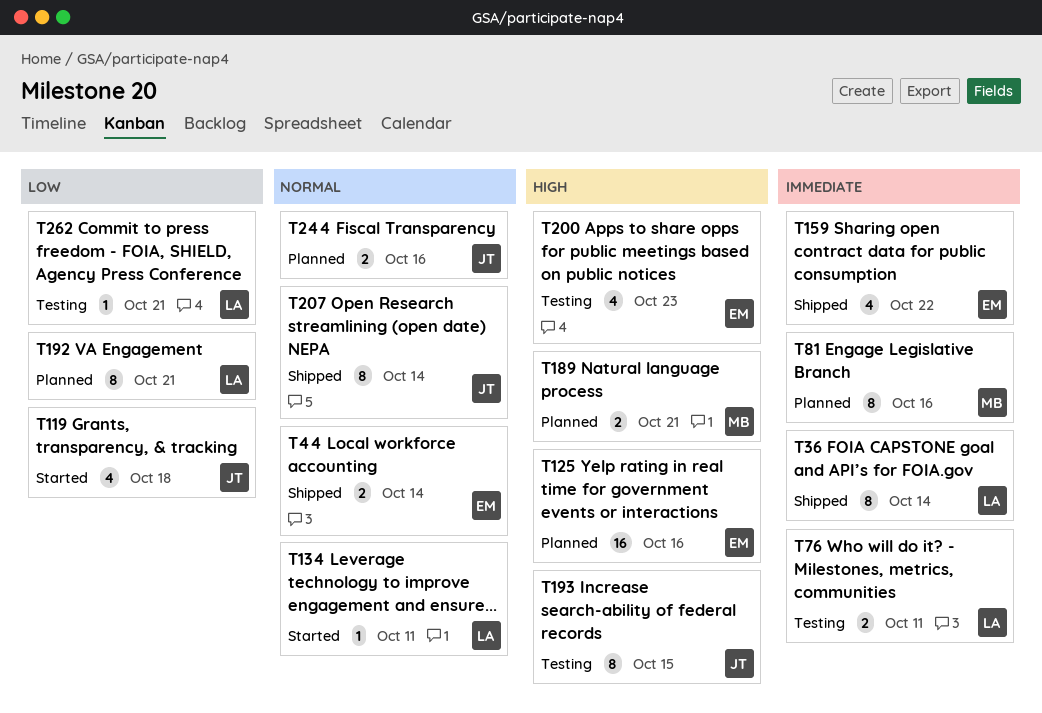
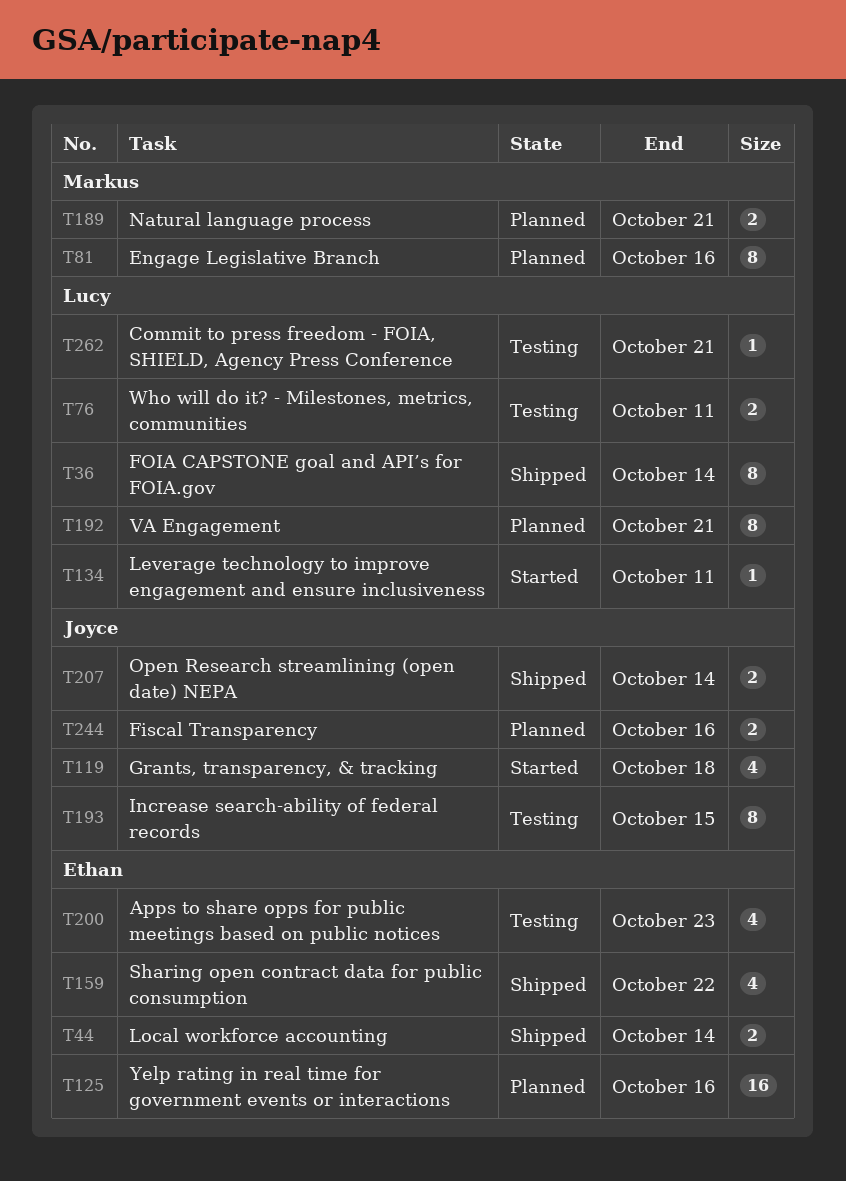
T207, estimate: 8 -> 2

